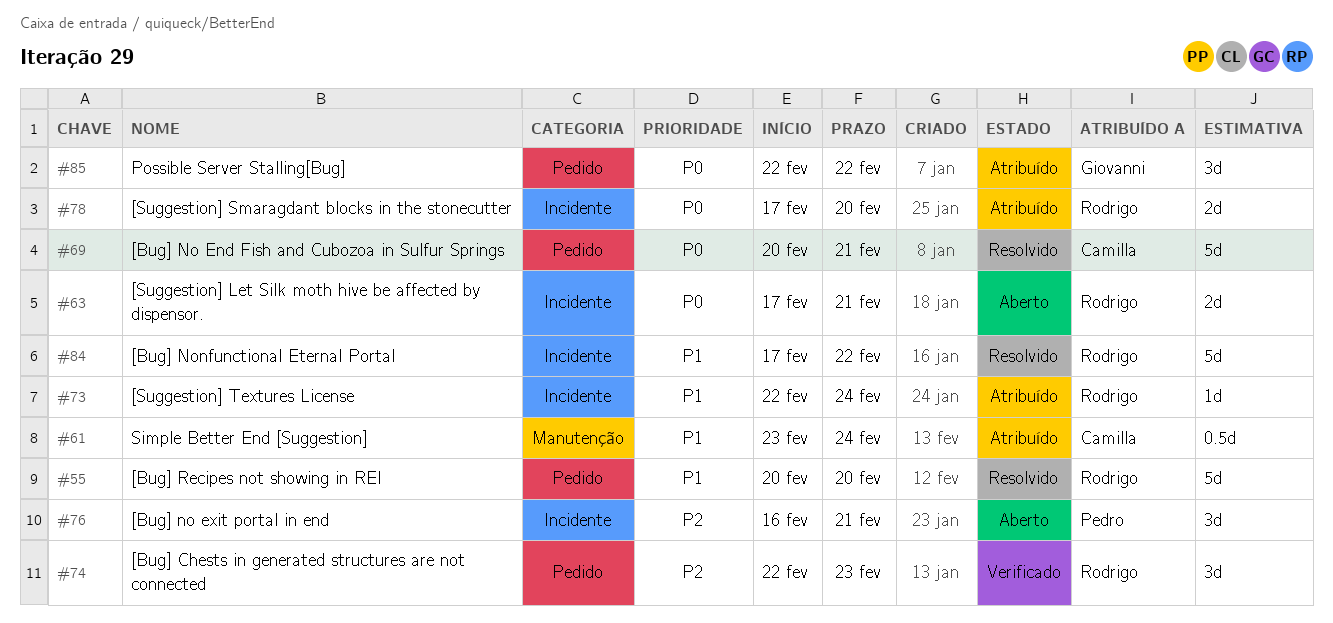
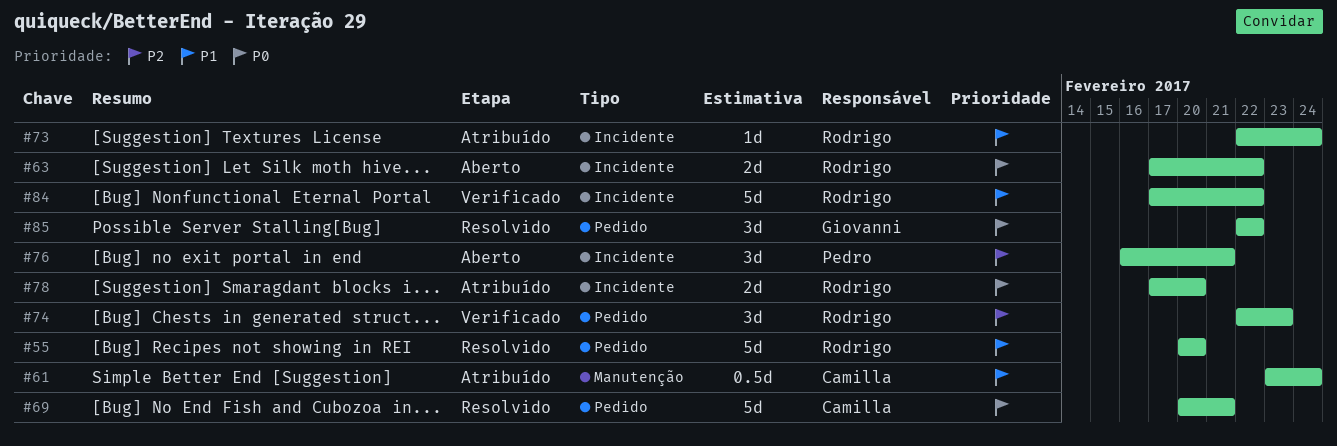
#63, due: Feb 21 -> Feb 22
#84, status: Resolvido -> Verificado
#85, status: Atribuído -> Resolvido

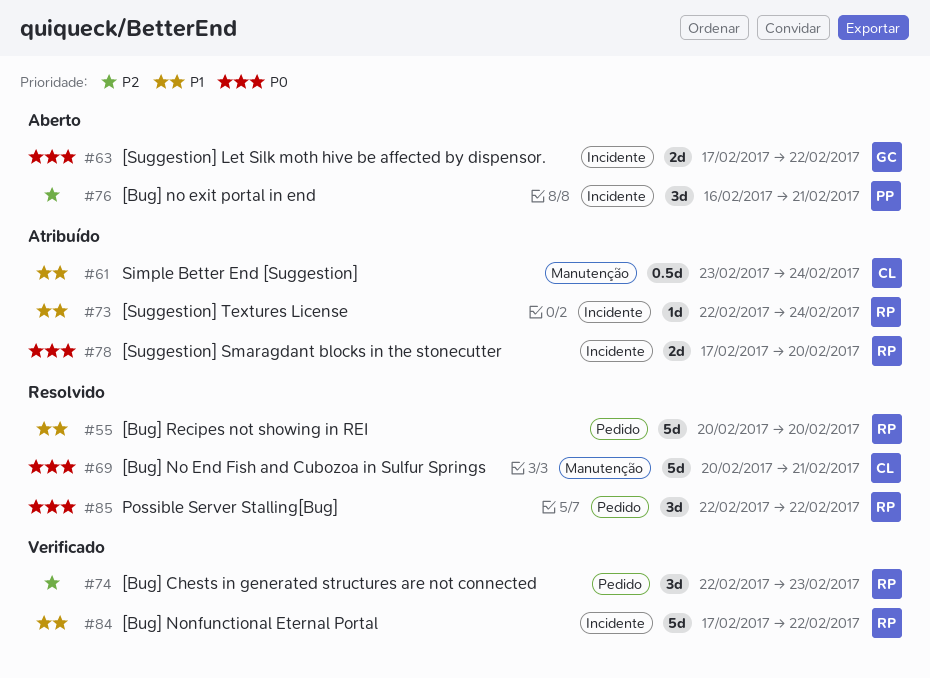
#63, owner: Rodrigo -> Giovanni
#69, label: Pedido -> Manutenção
#85, owner: Giovanni -> Rodrigo

